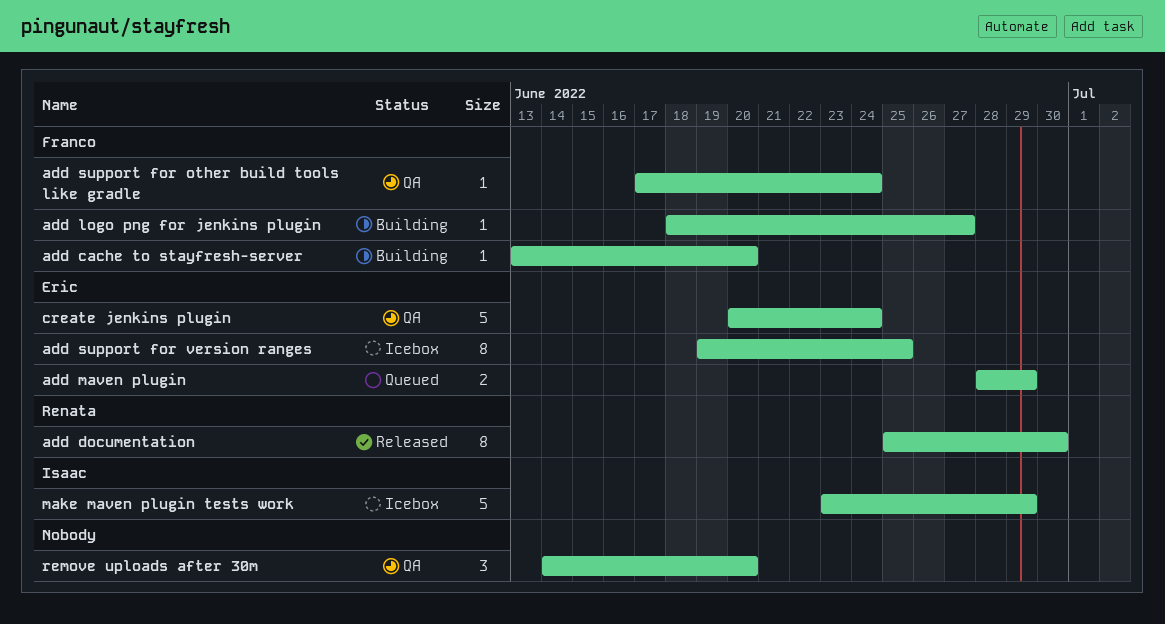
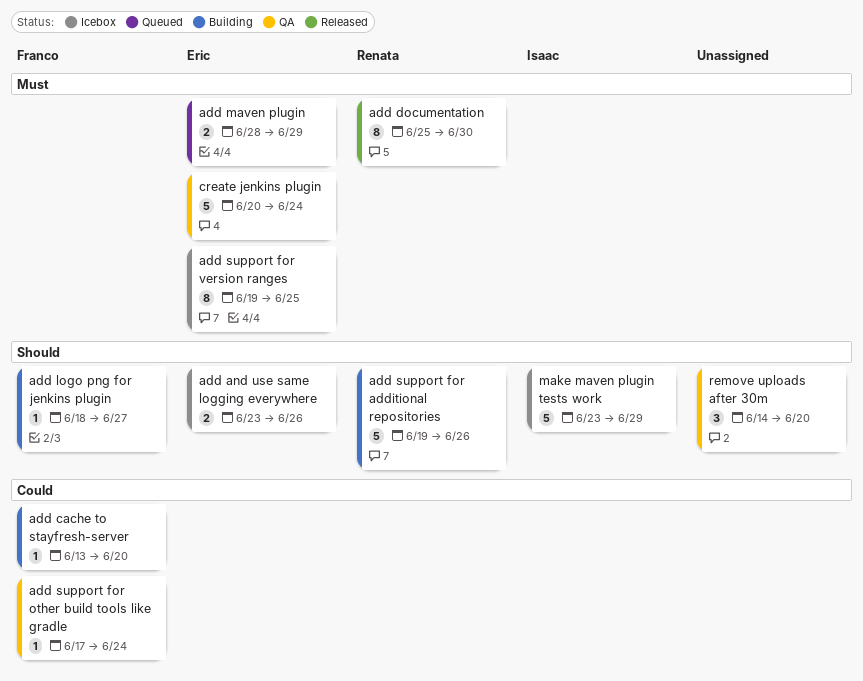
add and use same logging everywhere: none -> present
add support for additional repositories: none -> present

